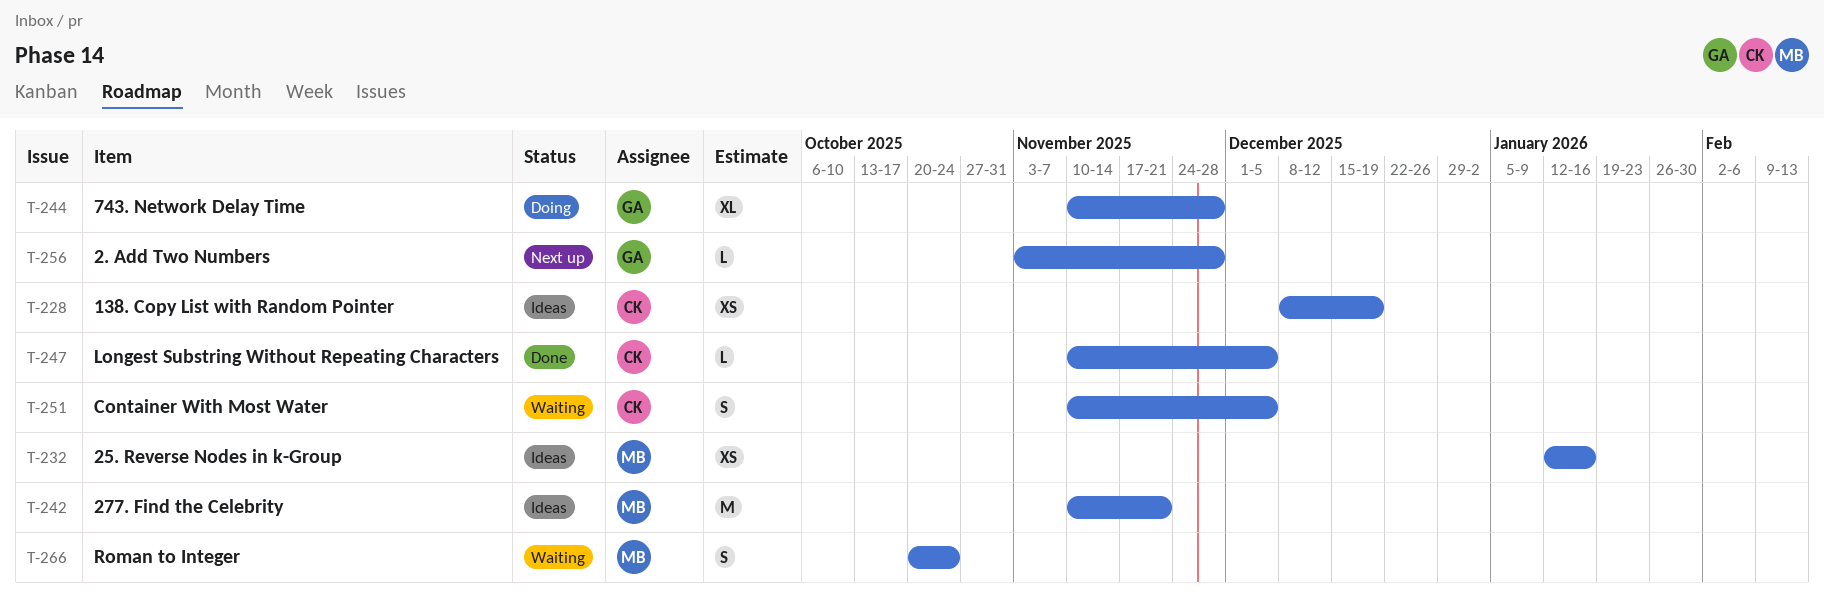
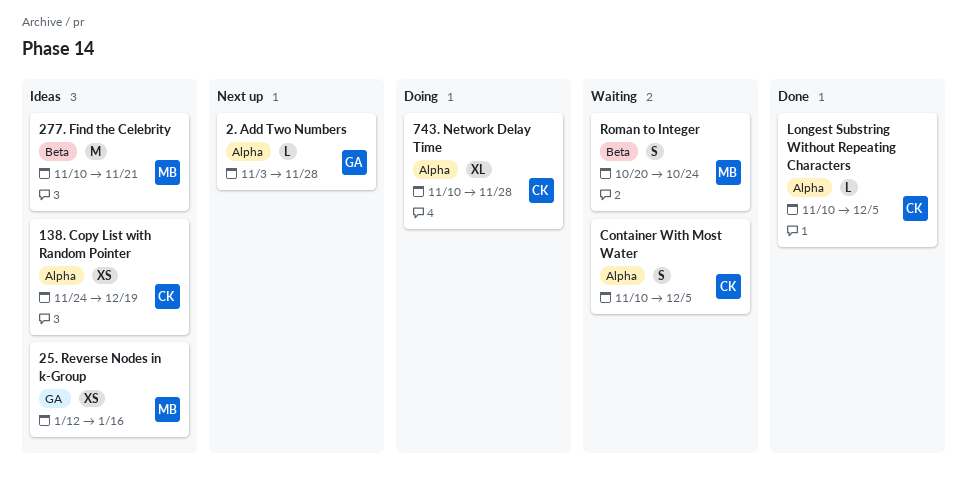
138. Copy List with Random Pointer, start: Dec 8 -> Nov 24
743. Network Delay Time, owner: GA -> CK

